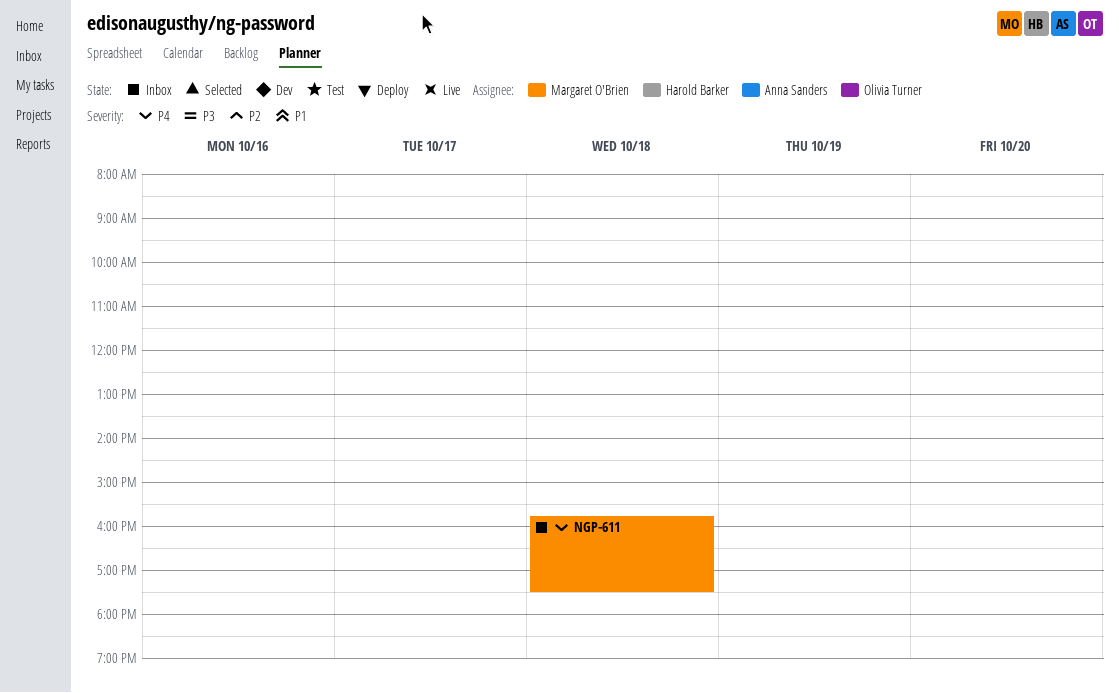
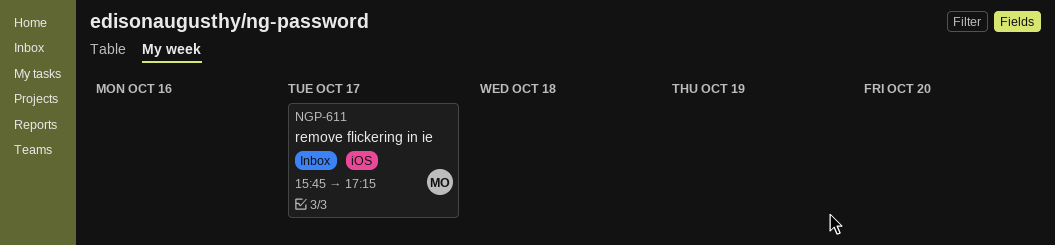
NGP-611, day: Oct 18 -> Oct 17
NGP-611, ends: 17:30 -> 17:15

